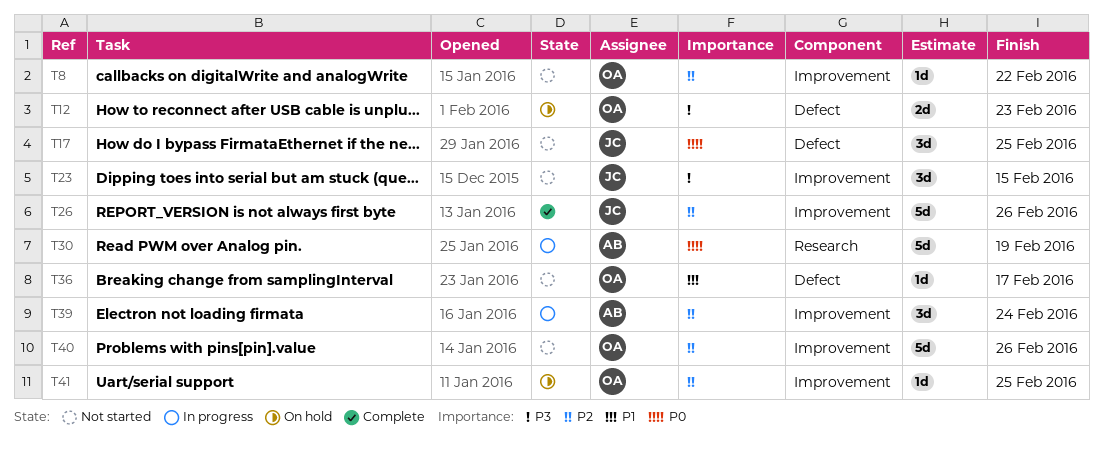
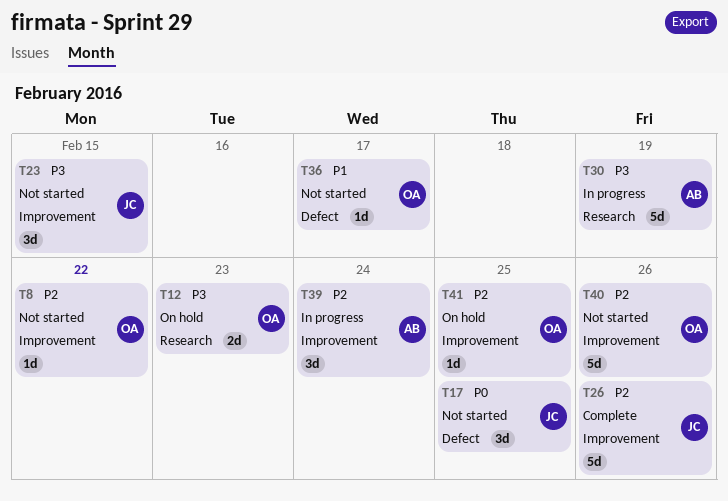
T12, label: Defect -> Research
T30, priority: P0 -> P3

